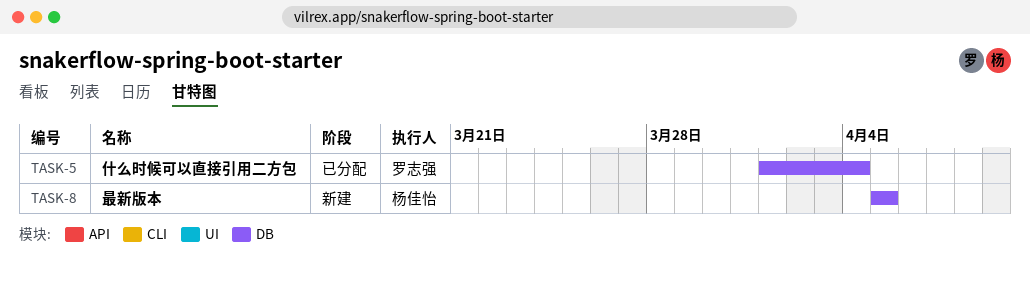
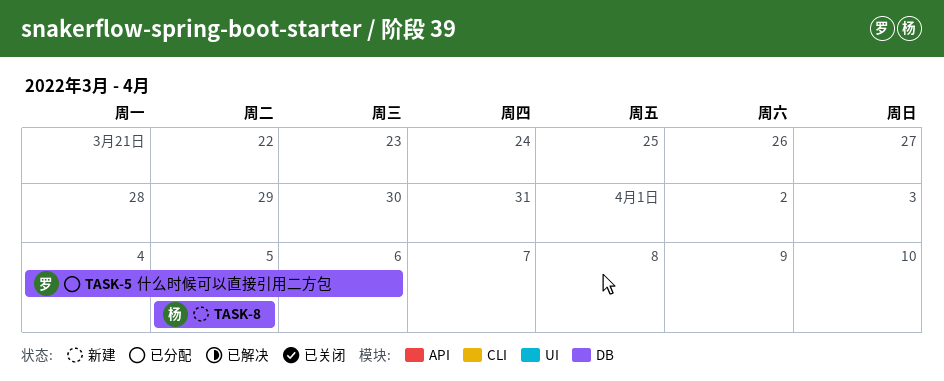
TASK-5, start: Apr 1 -> Apr 4
TASK-5, due: Apr 4 -> Apr 6

